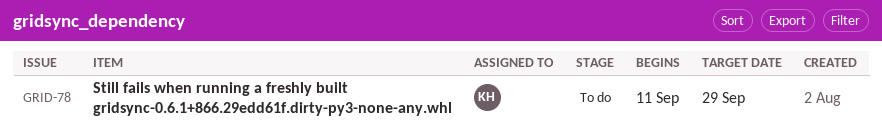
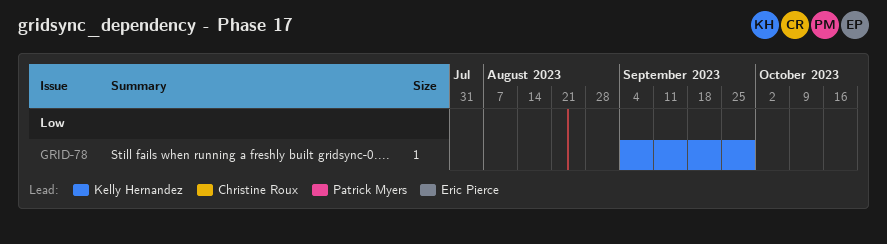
GRID-78, start: Sep 11 -> Sep 4

